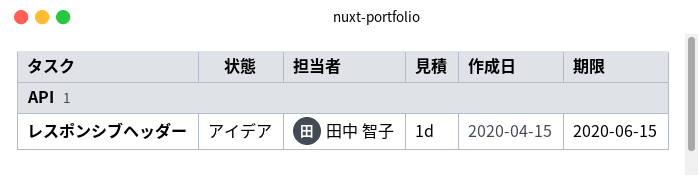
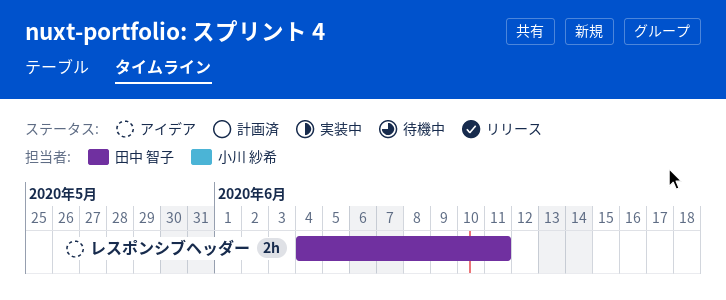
レスポンシブヘッダー, estimate: 1d -> 2h
レスポンシブヘッダー, due: Jun 15 -> Jun 11

